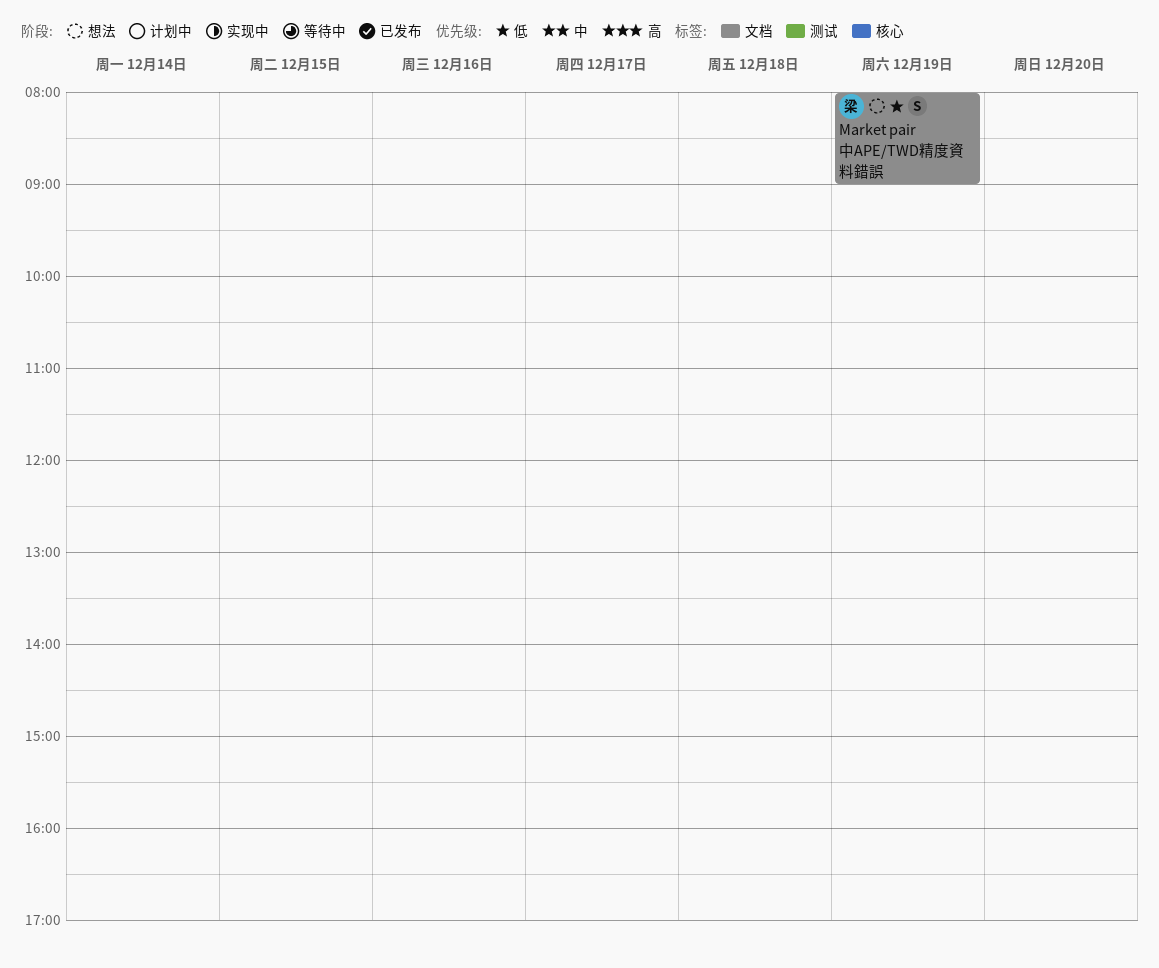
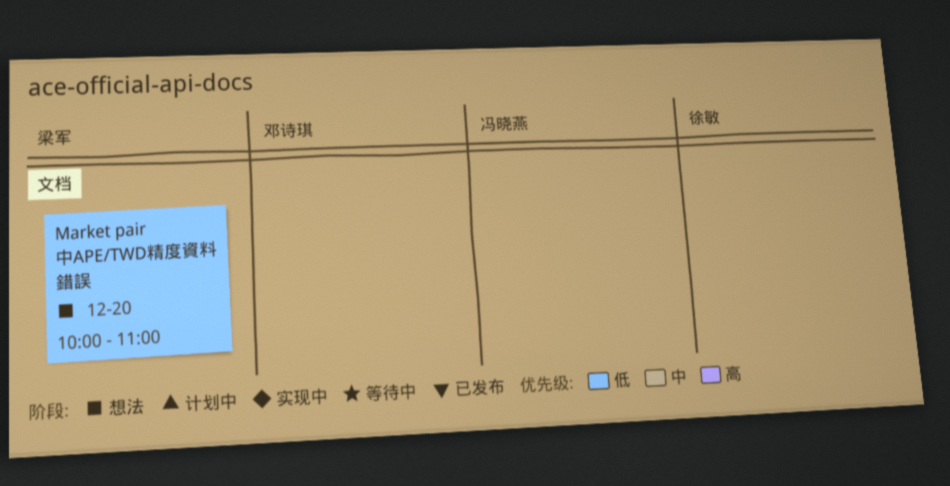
Market pair中APE/TWD精度資料錯誤, day: Dec 19 -> Dec 20
Market pair中APE/TWD精度資料錯誤, begins: 08:00 -> 10:00
Market pair中APE/TWD精度資料錯誤, ends: 09:00 -> 11:00

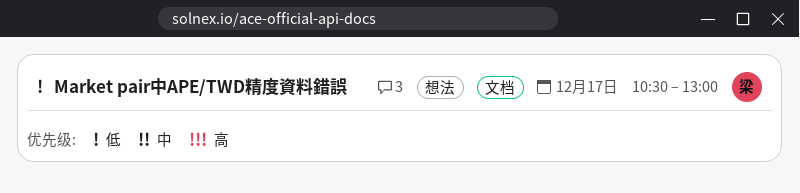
Market pair中APE/TWD精度資料錯誤, day: Dec 20 -> Dec 17
Market pair中APE/TWD精度資料錯誤, begins: 10:00 -> 10:30
Market pair中APE/TWD精度資料錯誤, ends: 11:00 -> 13:00

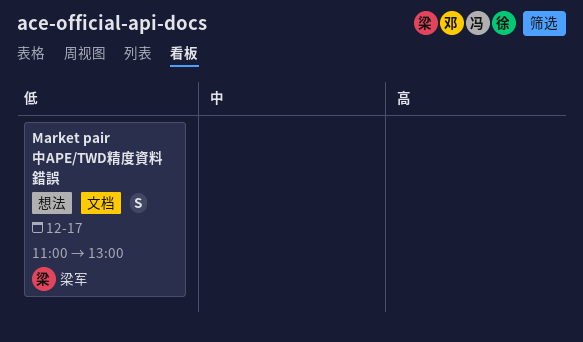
Market pair中APE/TWD精度資料錯誤, begins: 10:30 -> 11:00

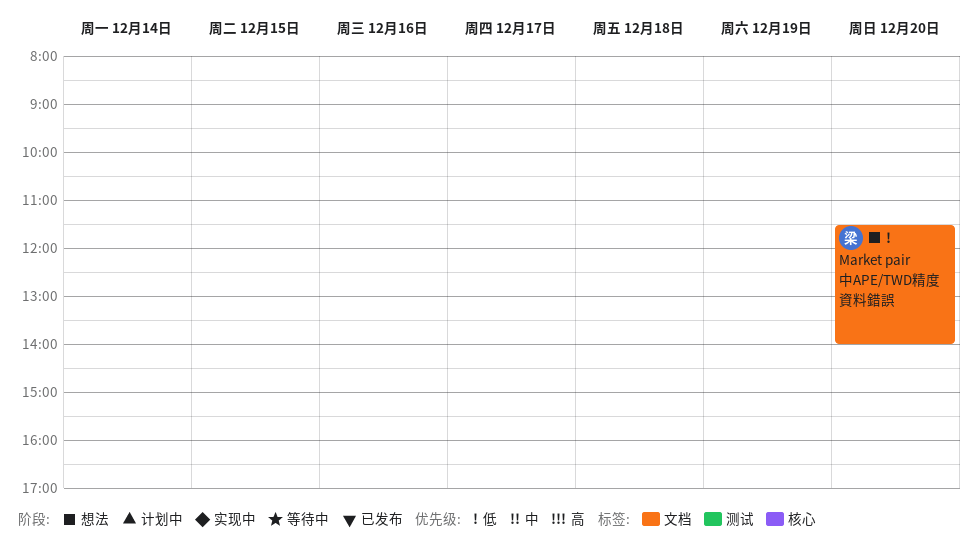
Market pair中APE/TWD精度資料錯誤, day: Dec 17 -> Dec 20
Market pair中APE/TWD精度資料錯誤, begins: 11:00 -> 11:30
Market pair中APE/TWD精度資料錯誤, ends: 13:00 -> 14:00

